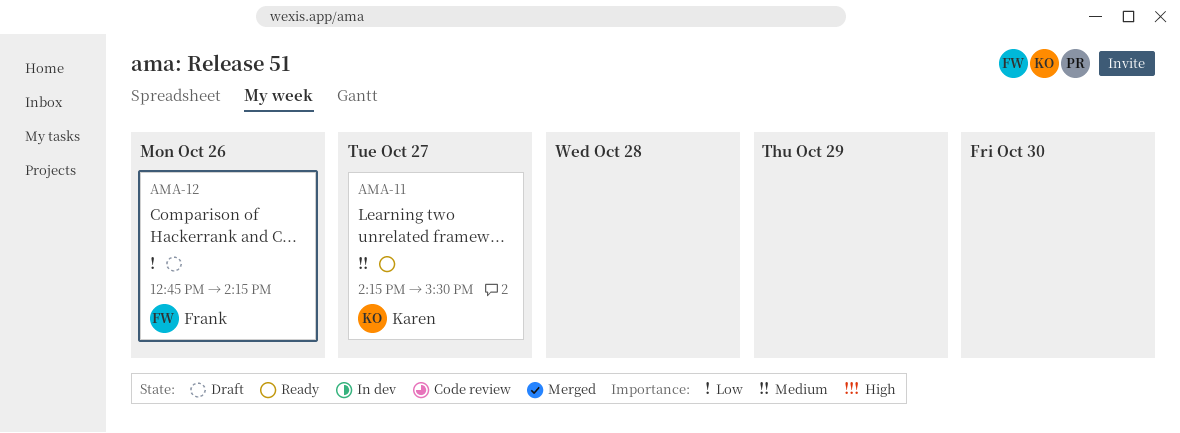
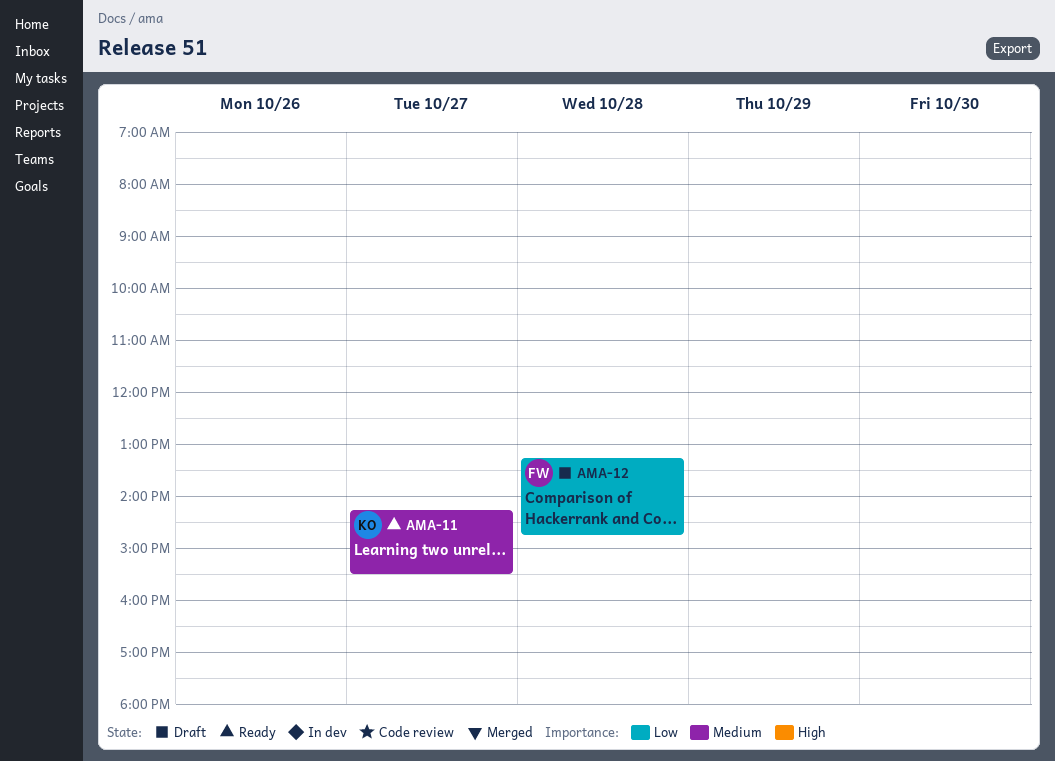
AMA-12, day: Oct 26 -> Oct 28
AMA-12, begins: 12:45 -> 13:15
AMA-12, ends: 14:15 -> 14:45

